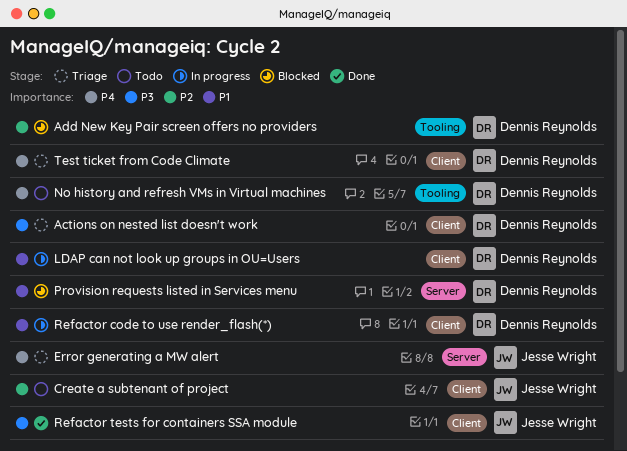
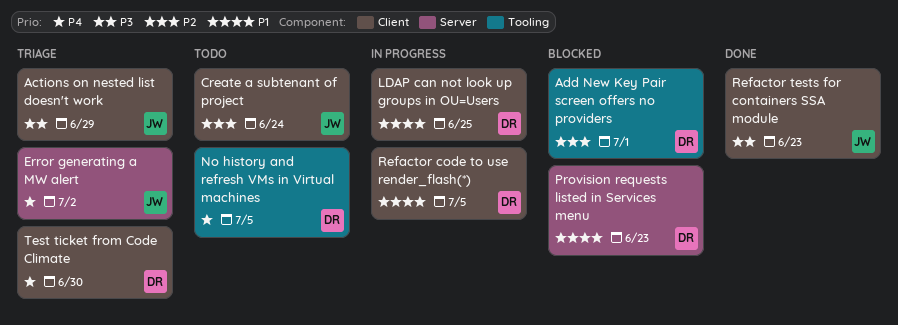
Actions on nested list doesn't work, owner: Dennis Reynolds -> Jesse Wright

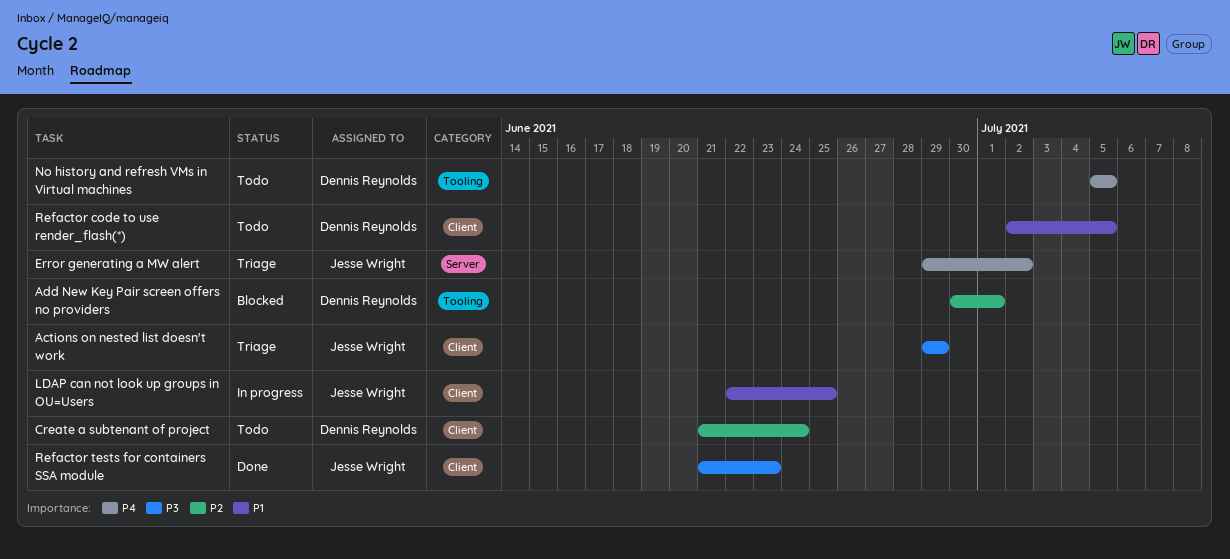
Create a subtenant of project, owner: Jesse Wright -> Dennis Reynolds
LDAP can not look up groups in OU=Users, owner: Dennis Reynolds -> Jesse Wright
Provision requests listed in Services menu: present -> none
Refactor code to use render_flash(*), status: In progress -> Todo
Test ticket from Code Climate: present -> none

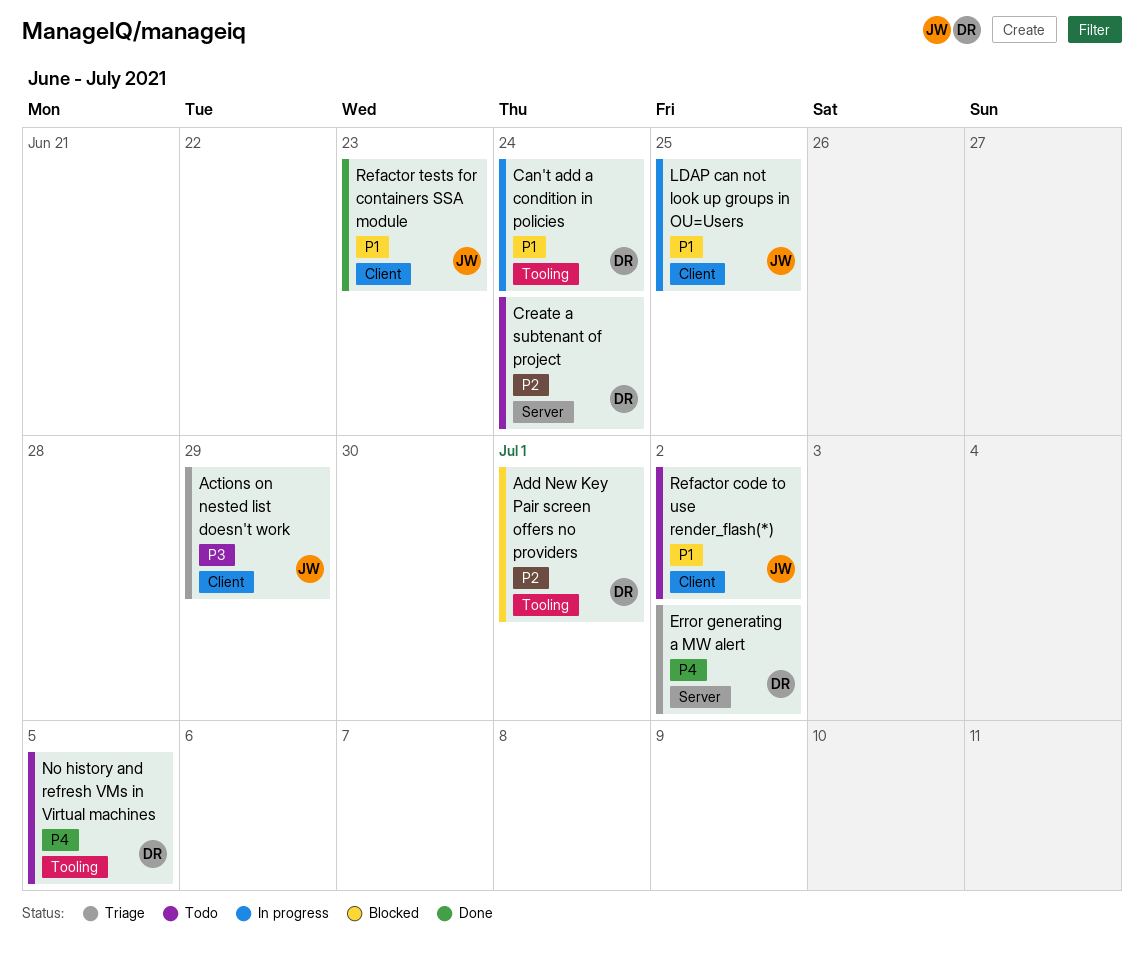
Can't add a condition in policies: none -> present
Create a subtenant of project, label: Client -> Server
Error generating a MW alert, owner: Jesse Wright -> Dennis Reynolds
Refactor code to use render_flash(*), owner: Dennis Reynolds -> Jesse Wright
Refactor code to use render_flash(*), due: Jul 5 -> Jul 2
Refactor tests for containers SSA module, priority: P3 -> P1

